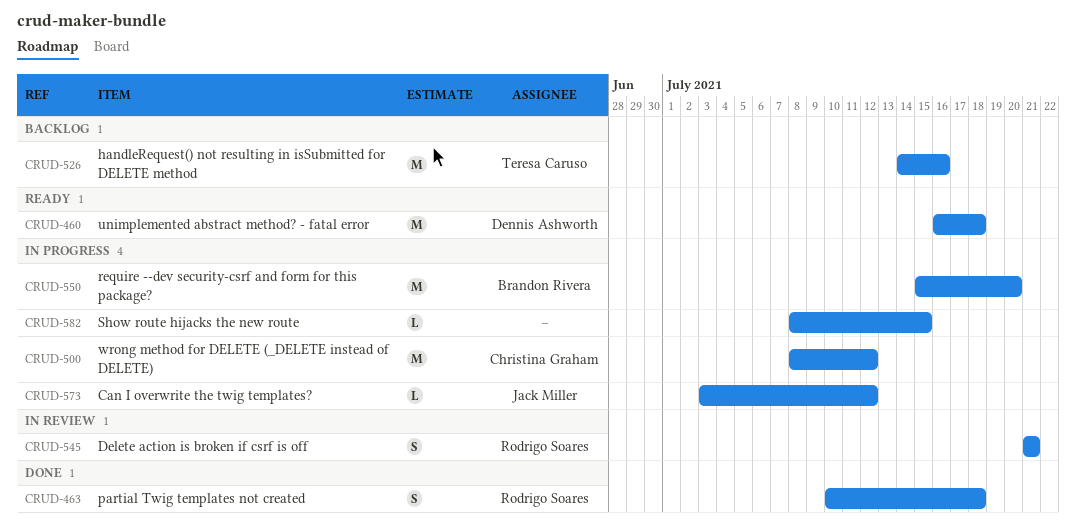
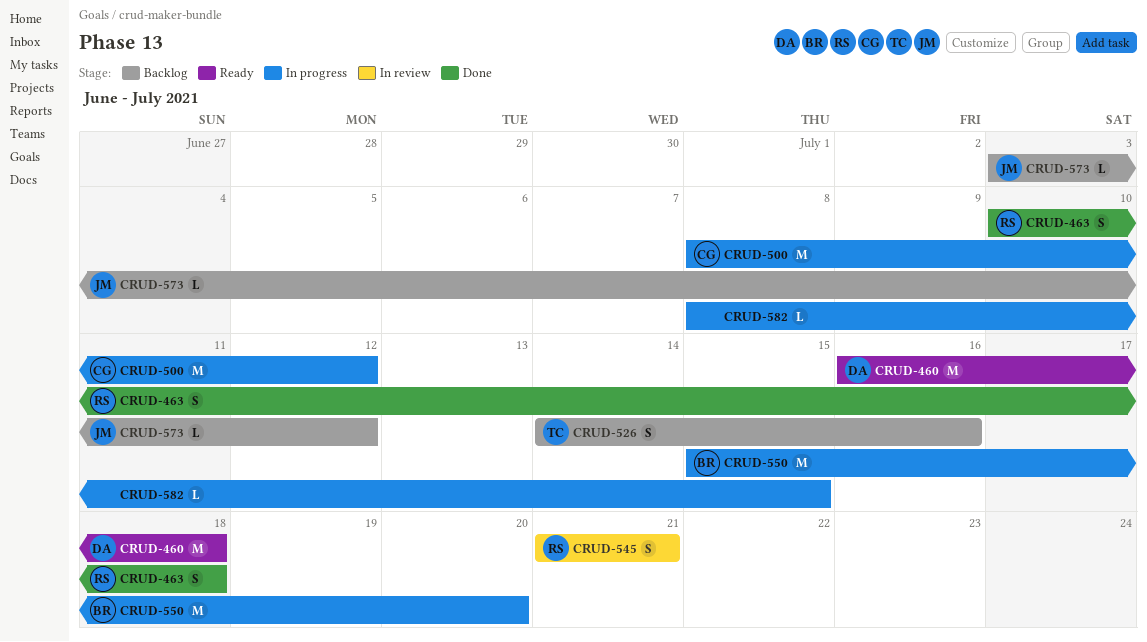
CRUD-526, estimate: M -> S
CRUD-573, status: In progress -> Backlog

